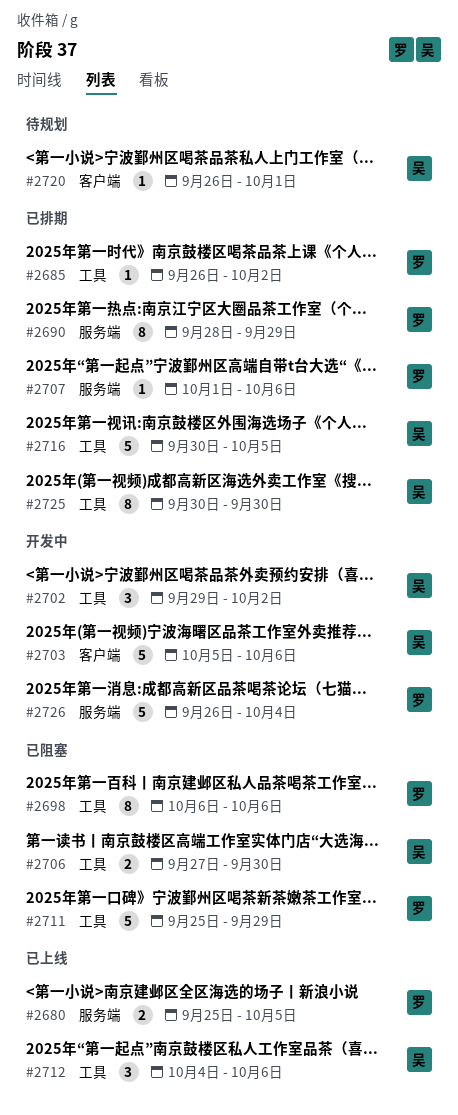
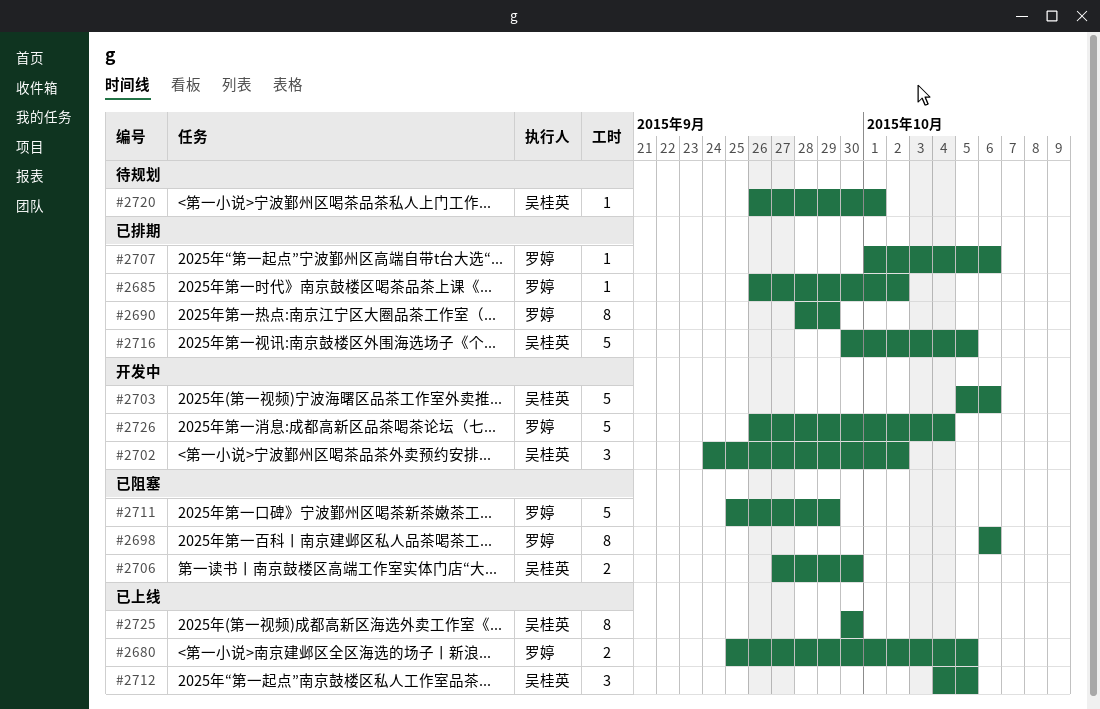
#2702, start: Sep 29 -> Sep 24
#2712, due: Oct 6 -> Oct 5
#2725, status: 已排期 -> 已上线

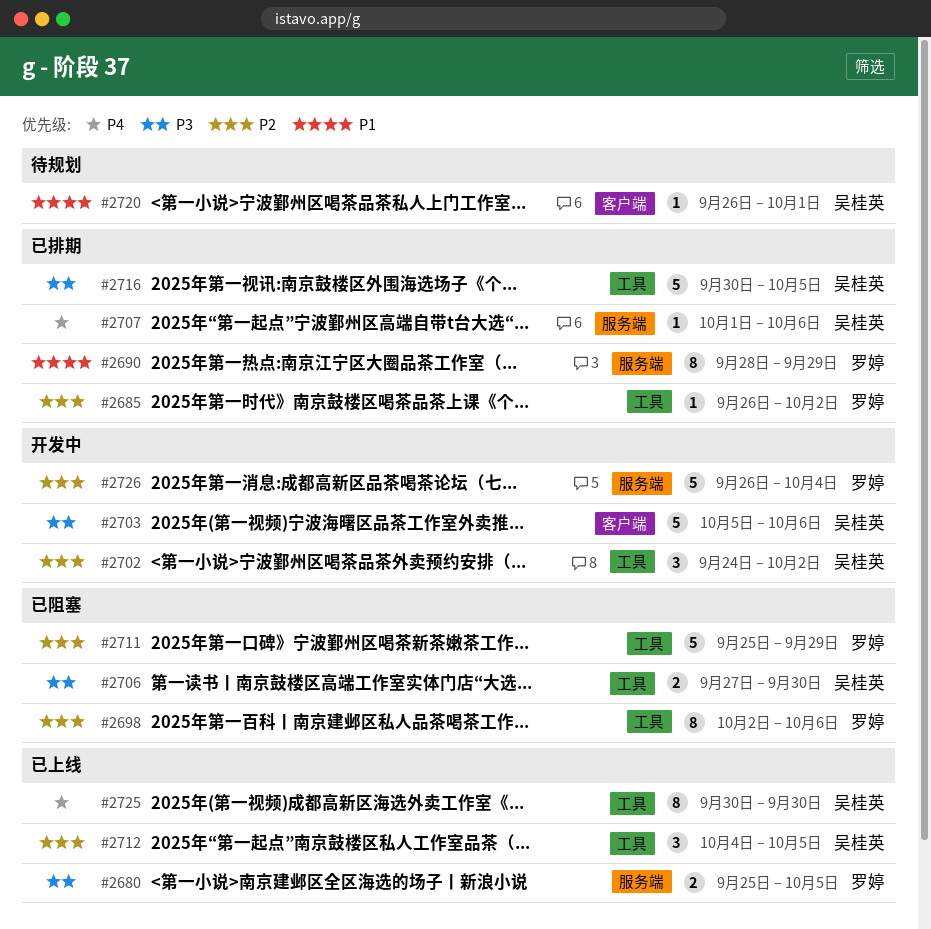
#2698, start: Oct 6 -> Oct 2
#2707, owner: 罗婷 -> 吴桂英

